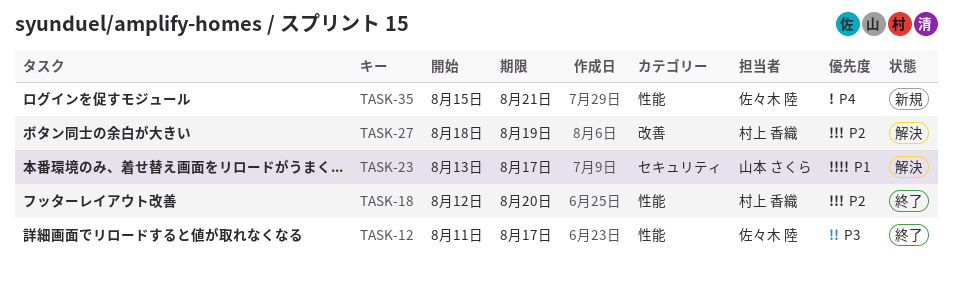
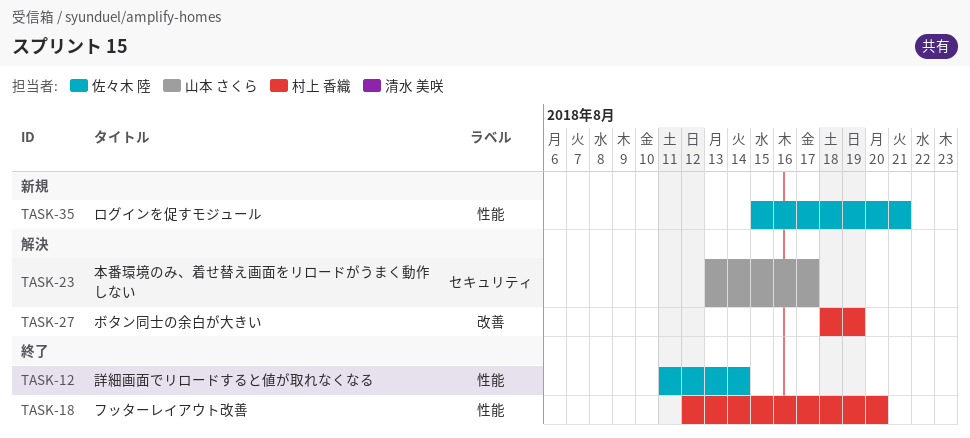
TASK-12, due: Aug 17 -> Aug 14

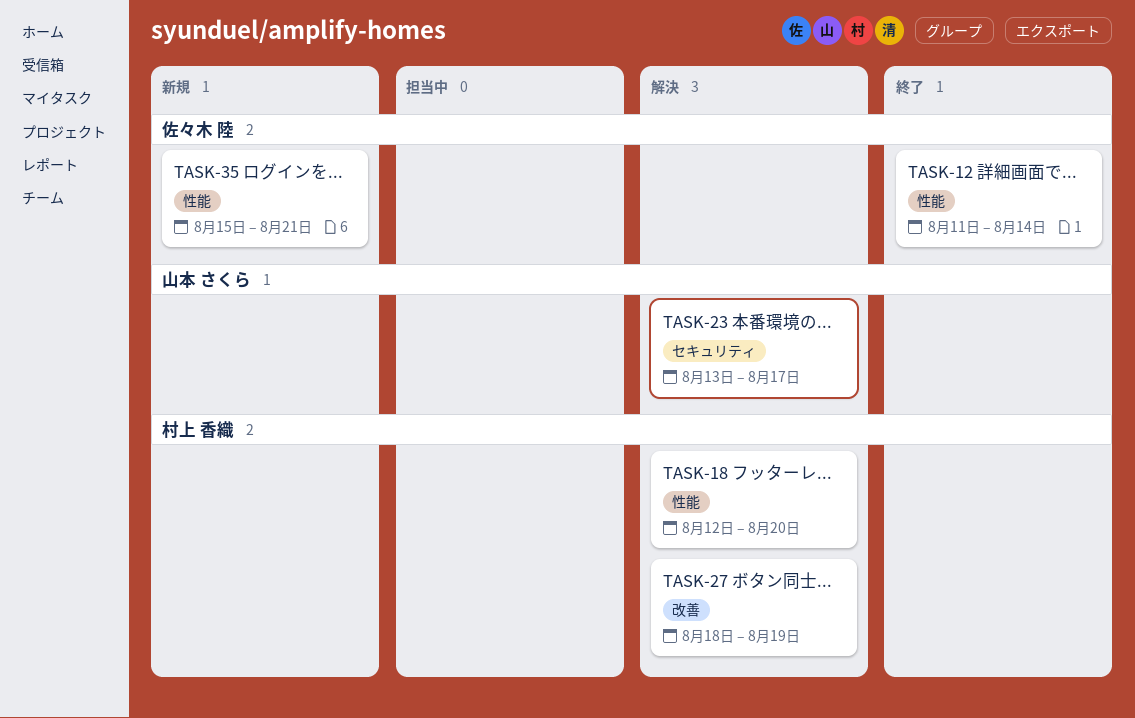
TASK-18, status: 終了 -> 解決

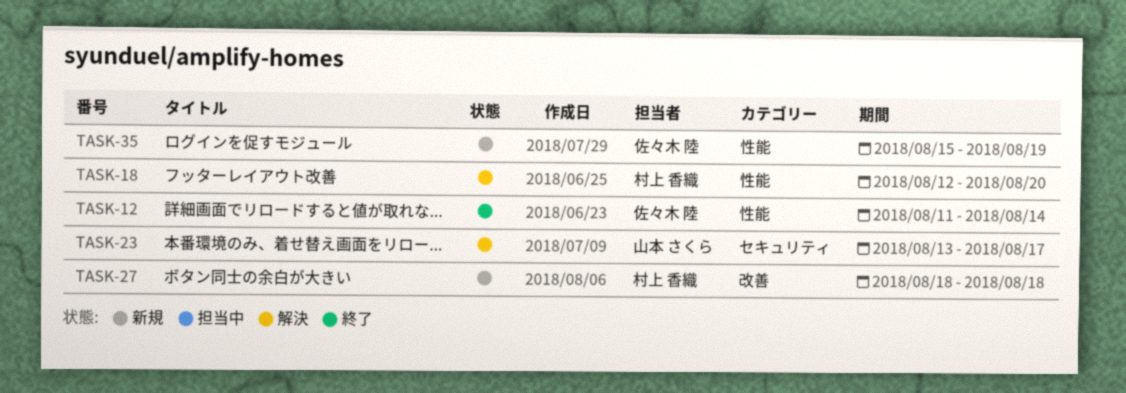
TASK-27, status: 解決 -> 新規
TASK-27, due: Aug 19 -> Aug 18
TASK-35, due: Aug 21 -> Aug 19

